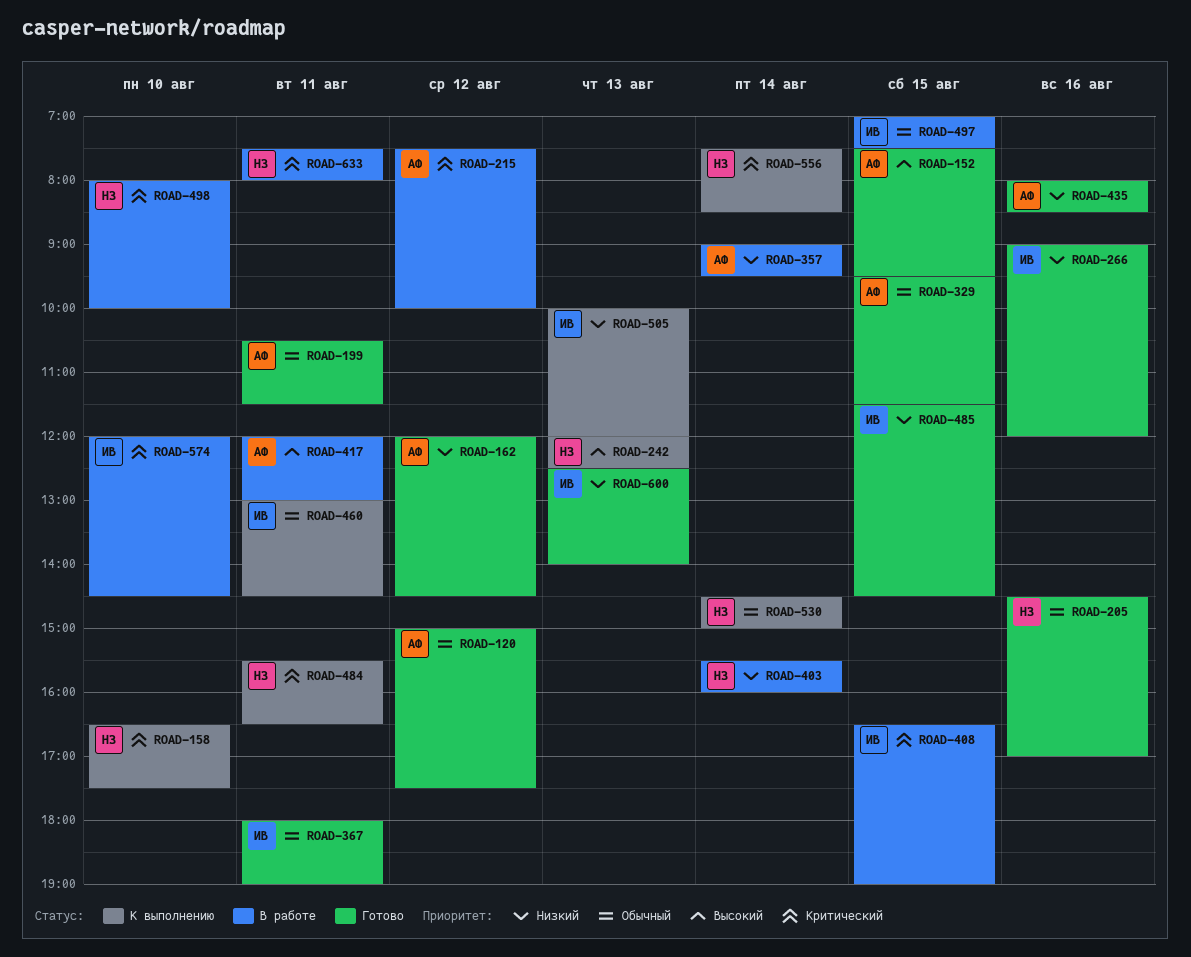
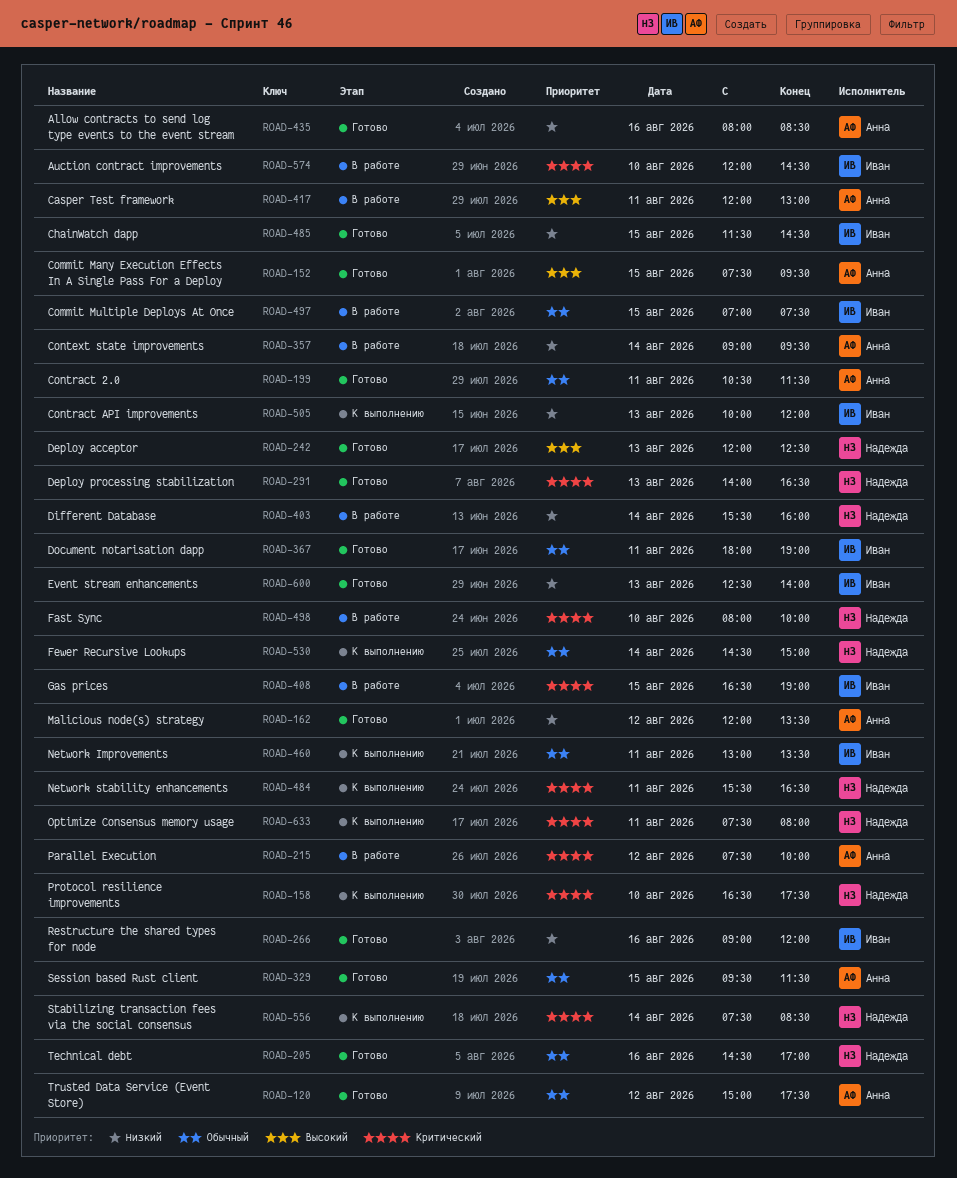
ROAD-162, ends: 14:30 -> 13:30
ROAD-242, status: К выполнению -> Готово
ROAD-291: none -> present
ROAD-460, ends: 14:30 -> 13:30
ROAD-633, status: В работе -> К выполнению

